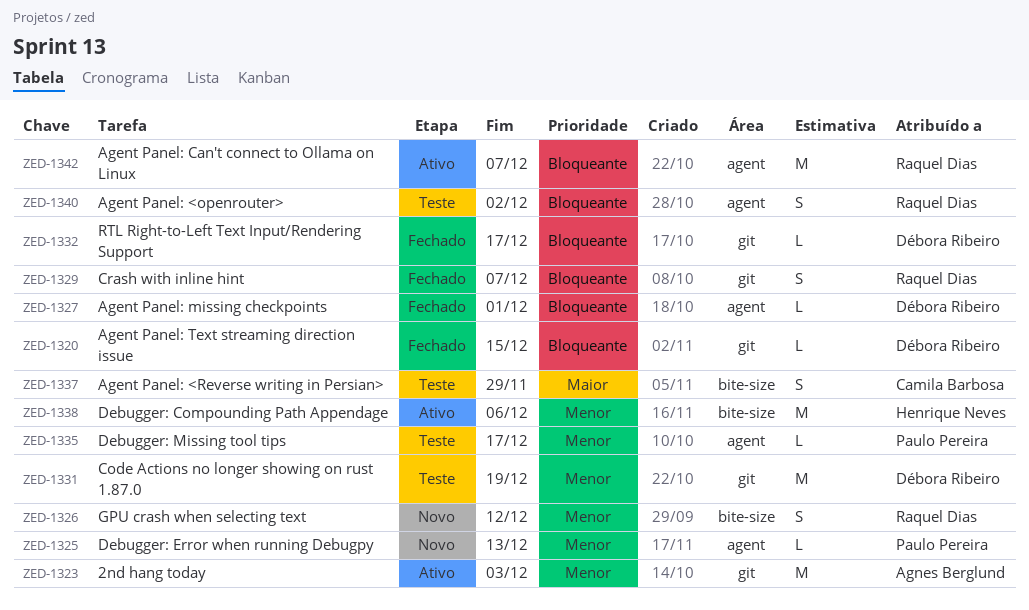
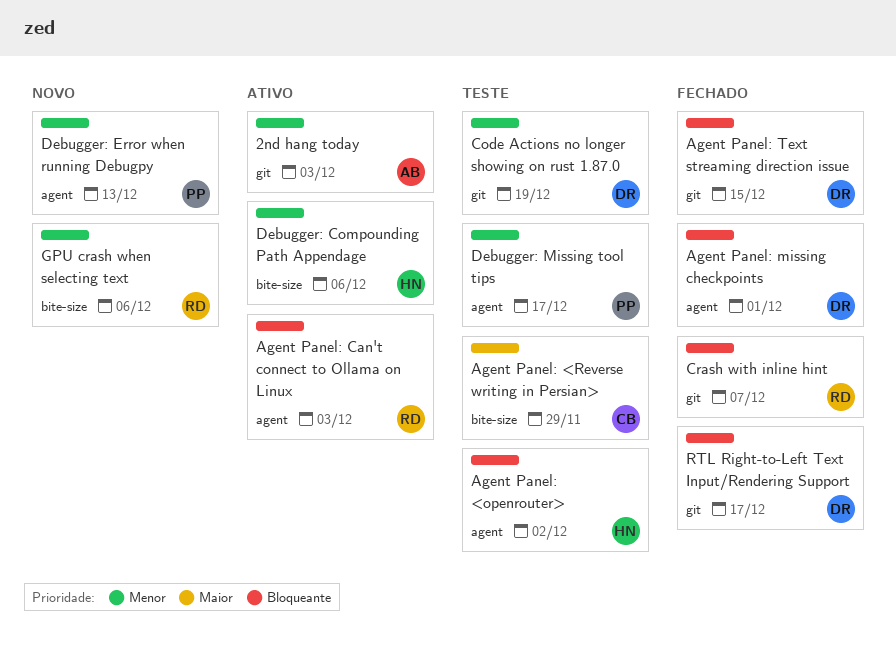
Agent Panel: <openrouter>, owner: Raquel Dias -> Henrique Neves
Agent Panel: Can't connect to Ollama on Linux, due: Dec 7 -> Dec 3
GPU crash when selecting text, due: Dec 12 -> Dec 6

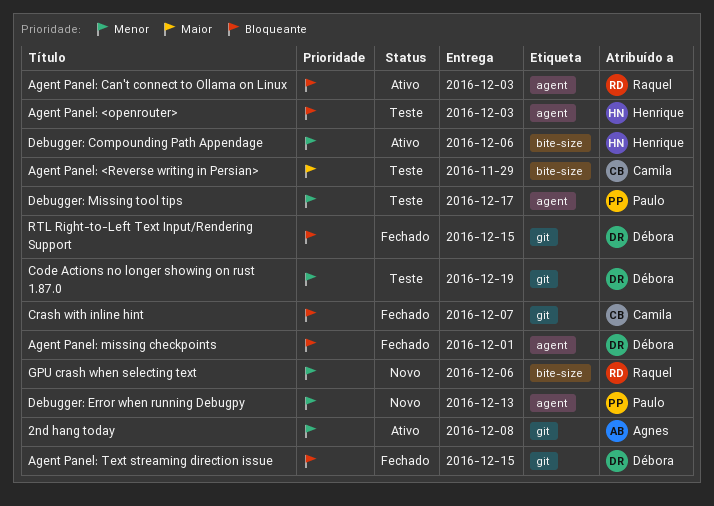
2nd hang today, due: Dec 3 -> Dec 8
Agent Panel: <openrouter>, due: Dec 2 -> Dec 3
Crash with inline hint, owner: Raquel -> Camila
RTL Right-to-Left Text Input/Rendering Support, due: Dec 17 -> Dec 15

